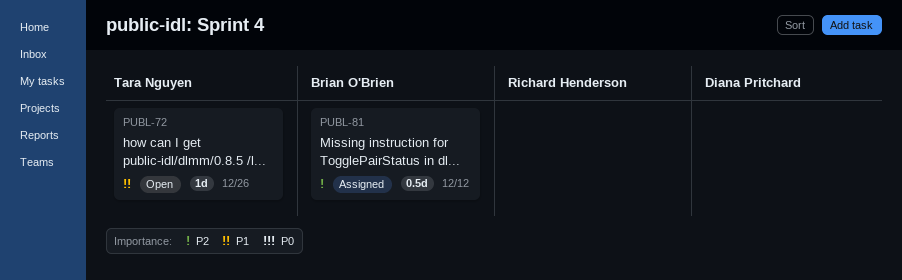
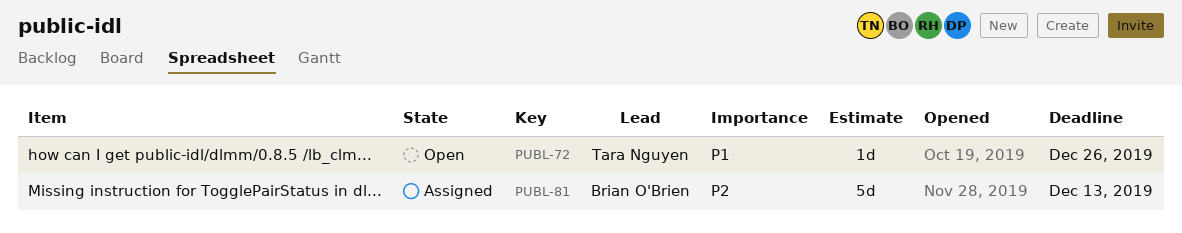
PUBL-81, estimate: 0.5d -> 5d
PUBL-81, due: Dec 12 -> Dec 13

